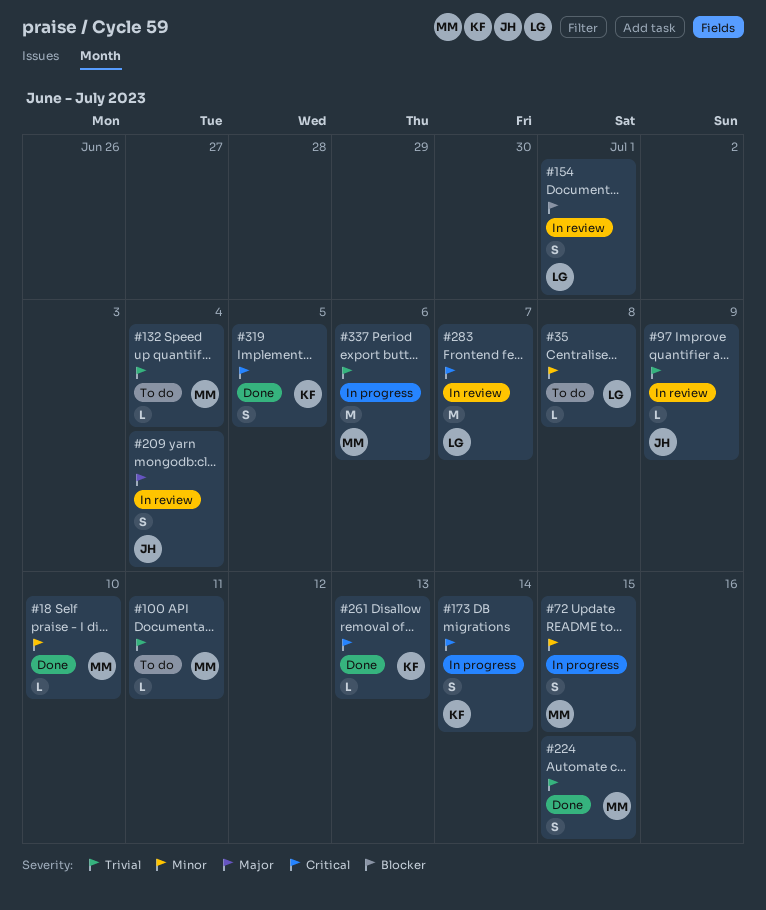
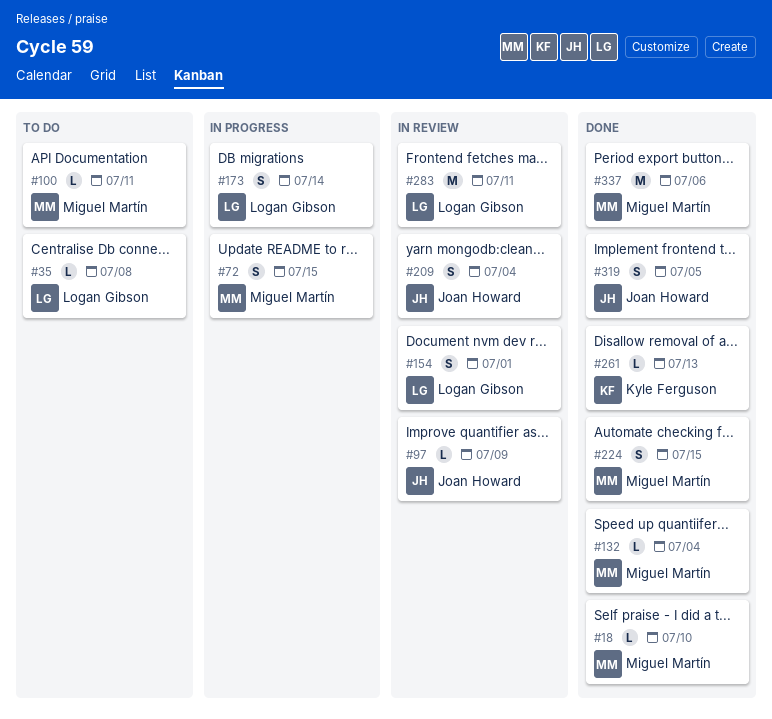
#132, status: To do -> Done
#173, owner: Kyle Ferguson -> Logan Gibson
#283, due: Jul 7 -> Jul 11
#319, owner: Kyle Ferguson -> Joan Howard
#337, status: In progress -> Done

